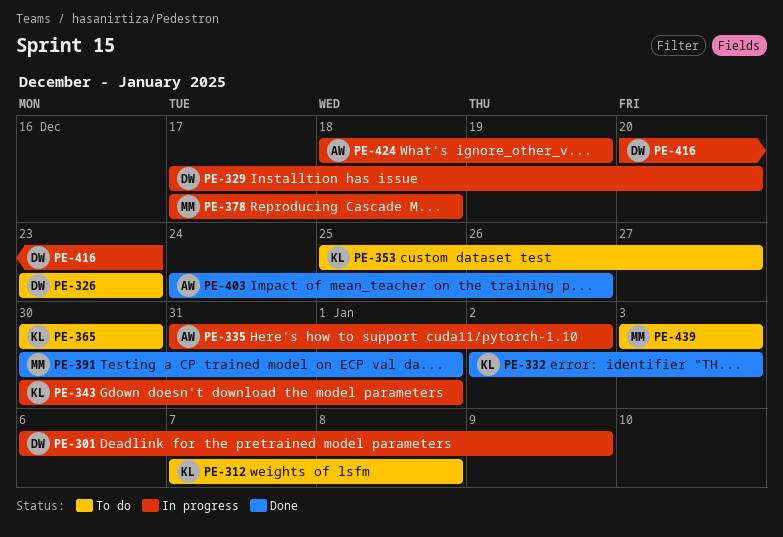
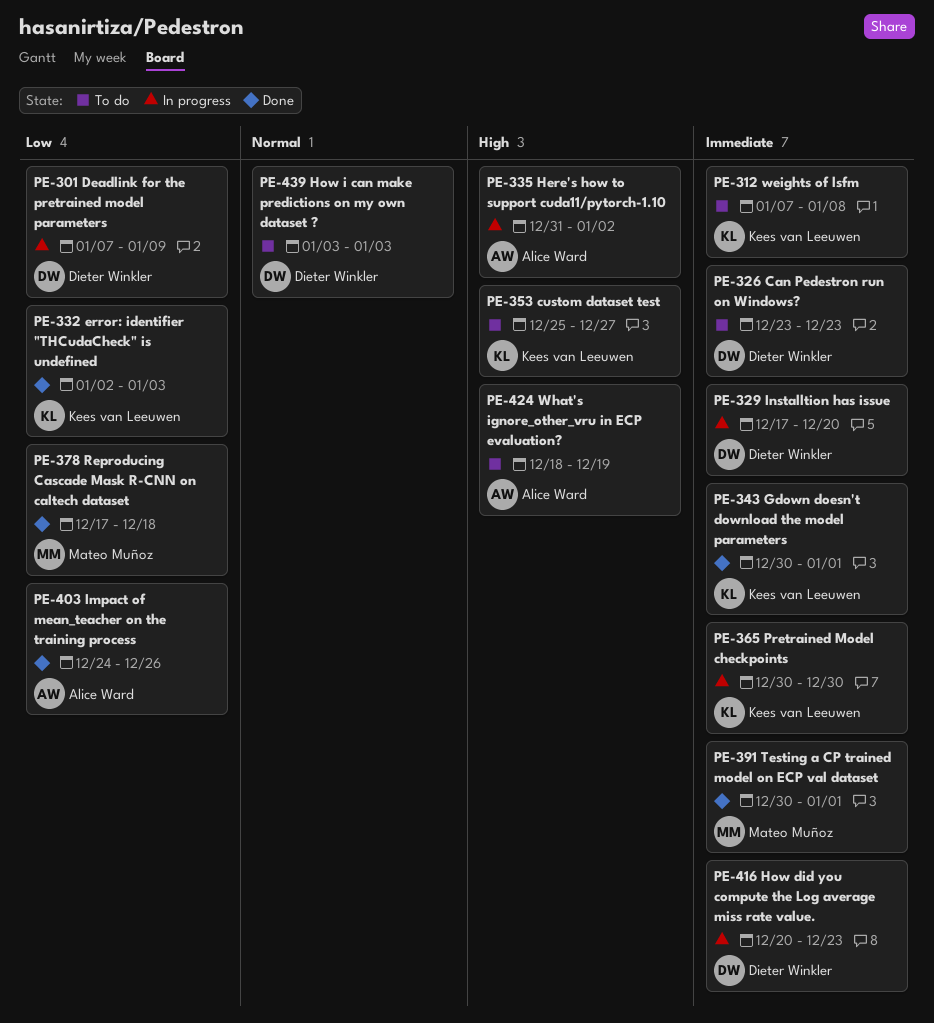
PE-301, start: Jan 6 -> Jan 7
PE-343, status: In progress -> Done
PE-365, status: To do -> In progress
PE-378, status: In progress -> Done
PE-424, status: In progress -> To do
PE-439, owner: Mateo Muñoz -> Dieter Winkler

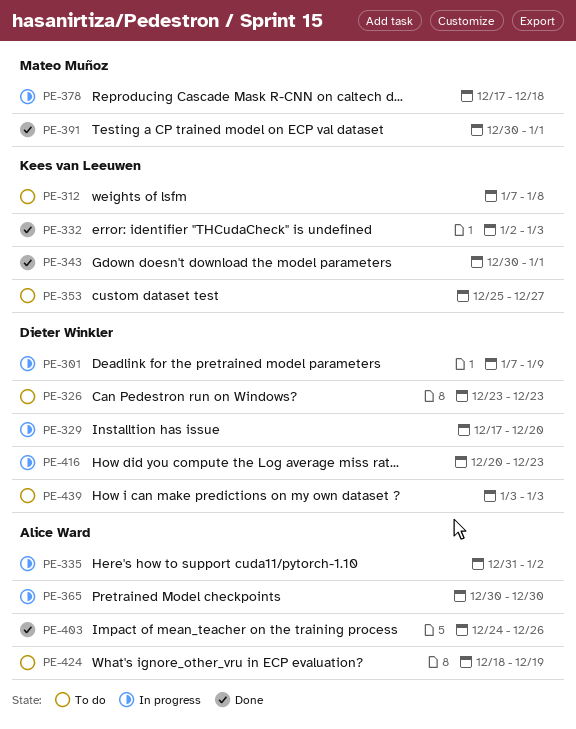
PE-365, owner: Kees van Leeuwen -> Alice Ward
PE-378, status: Done -> In progress

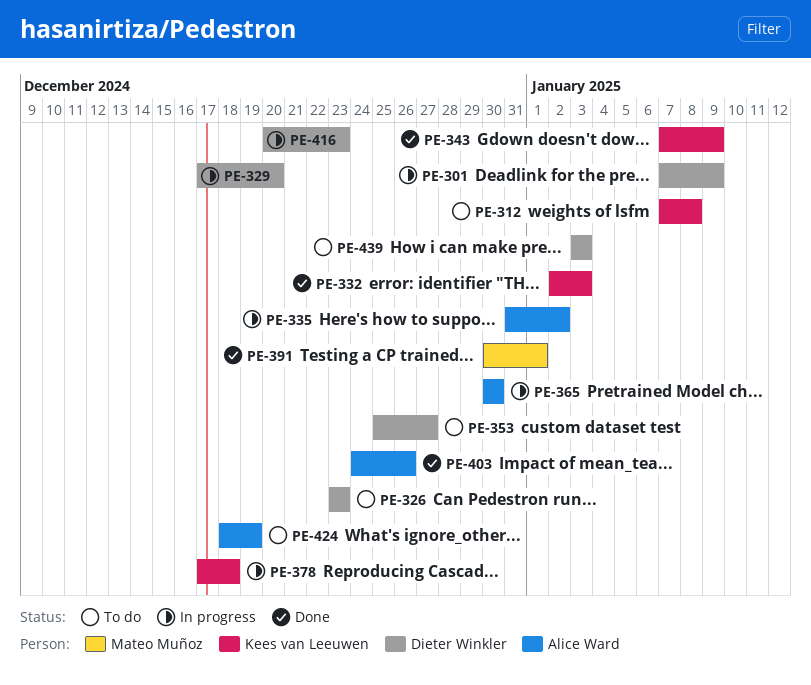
PE-343, start: Dec 30 -> Jan 7
PE-343, due: Jan 1 -> Jan 9
PE-353, owner: Kees van Leeuwen -> Dieter Winkler
PE-378, owner: Mateo Muñoz -> Kees van Leeuwen

